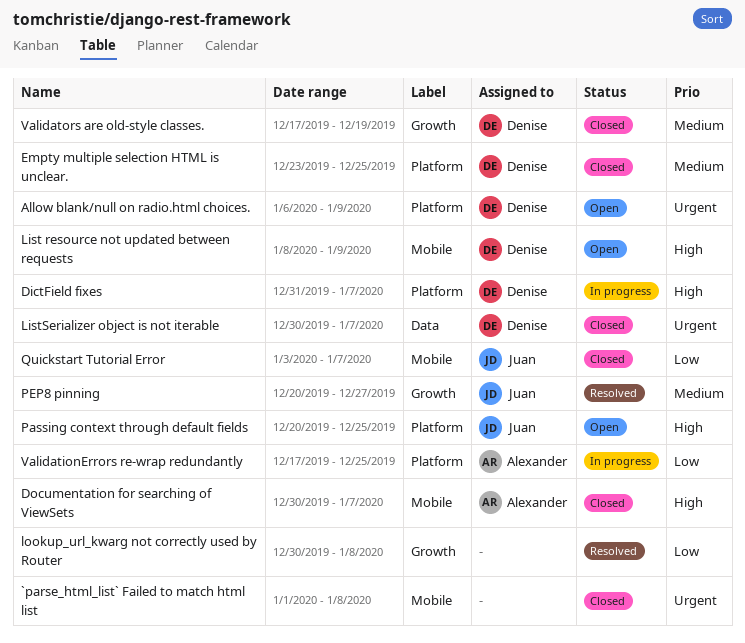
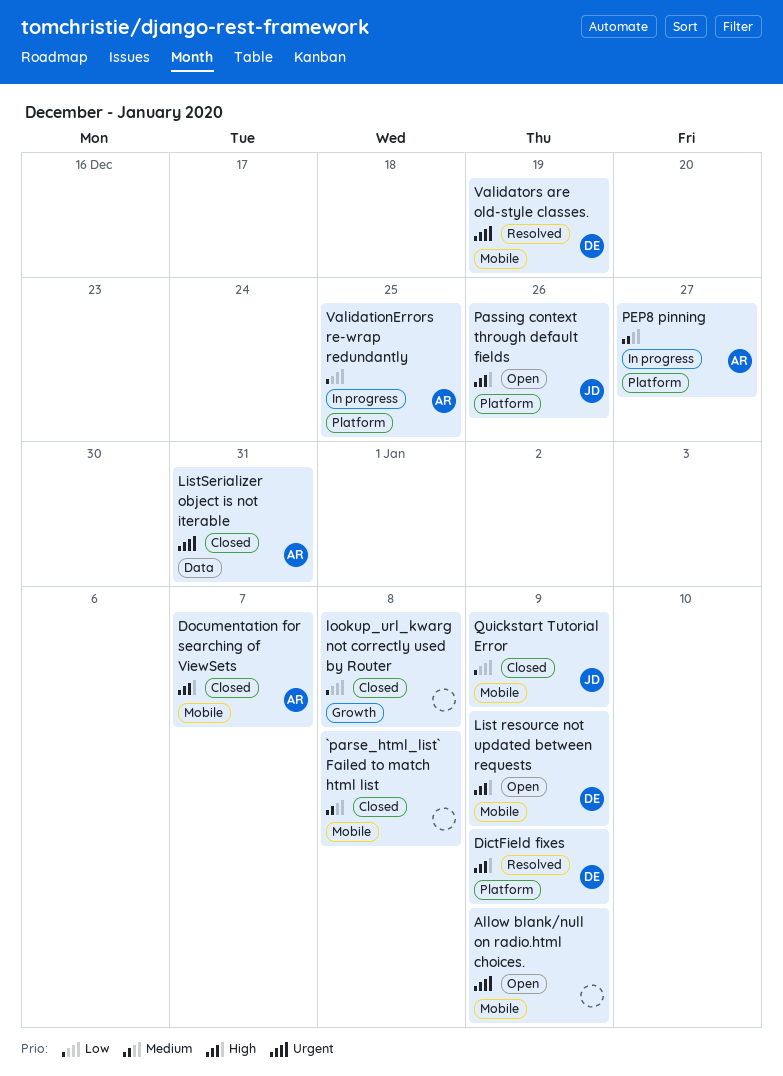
`parse_html_list` Failed to match html list, priority: Urgent -> Medium
Allow blank/null on radio.html choices., owner: Denise -> none
Allow blank/null on radio.html choices., label: Platform -> Mobile
DictField fixes, status: In progress -> Resolved
DictField fixes, due: Jan 7 -> Jan 9
Empty multiple selection HTML is unclear.: present -> none
ListSerializer object is not iterable, owner: Denise -> Alexander
ListSerializer object is not iterable, due: Jan 7 -> Dec 31
lookup_url_kwarg not correctly used by Router, status: Resolved -> Closed
Passing context through default fields, due: Dec 25 -> Dec 26
PEP8 pinning, status: Resolved -> In progress
PEP8 pinning, owner: Juan -> Alexander
PEP8 pinning, label: Growth -> Platform
Quickstart Tutorial Error, due: Jan 7 -> Jan 9
Validators are old-style classes., status: Closed -> Resolved
Validators are old-style classes., priority: Medium -> Urgent
Validators are old-style classes., label: Growth -> Mobile

